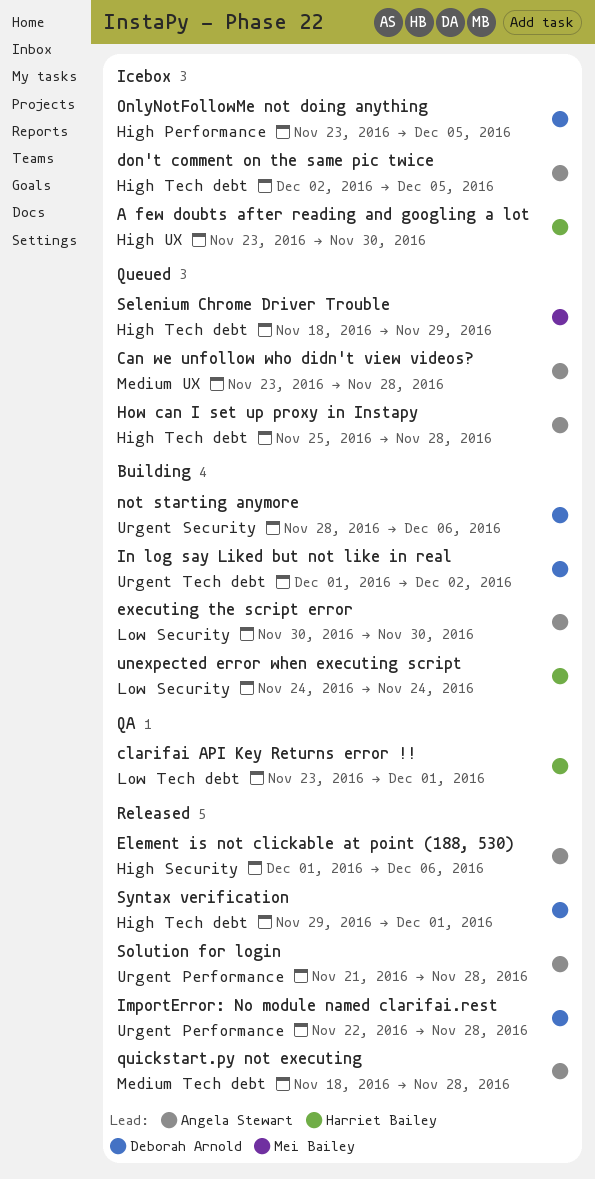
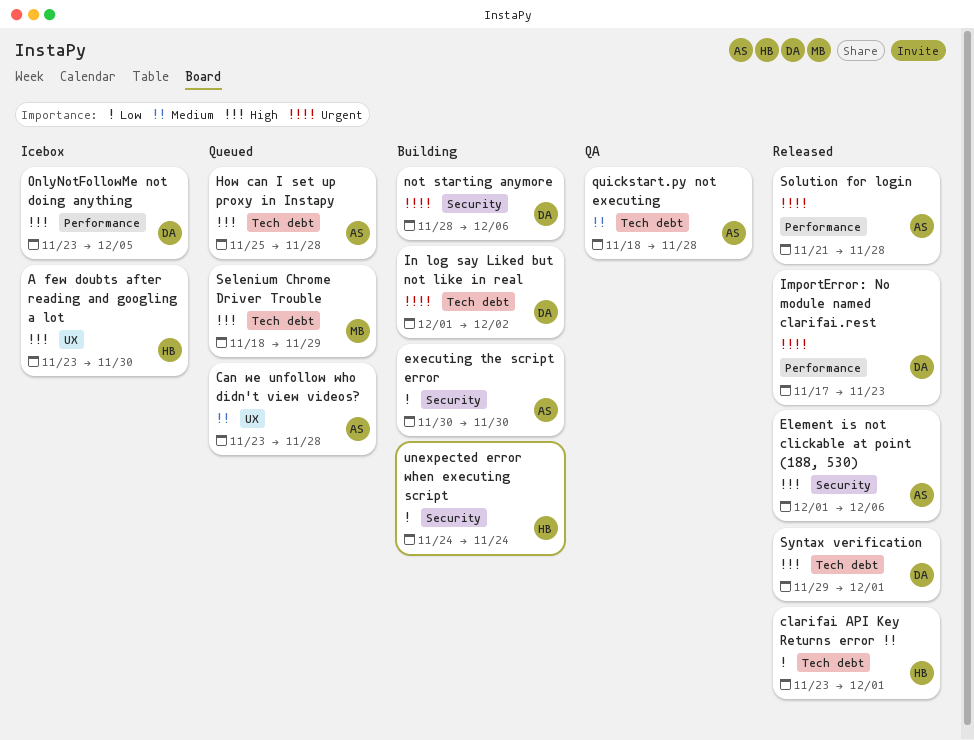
clarifai API Key Returns error !!, status: QA -> Released
don't comment on the same pic twice: present -> none
ImportError: No module named clarifai.rest, start: Nov 22 -> Nov 17
ImportError: No module named clarifai.rest, due: Nov 28 -> Nov 23
quickstart.py not executing, status: Released -> QA

